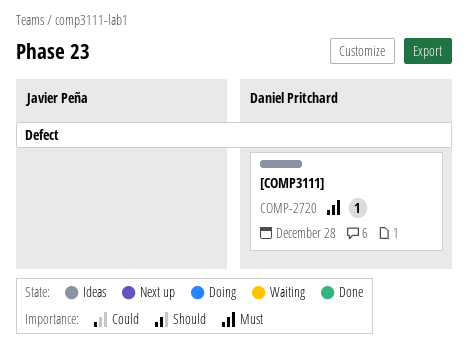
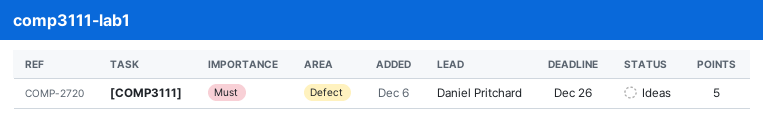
COMP-2720, estimate: 1 -> 5
COMP-2720, due: Dec 28 -> Dec 26

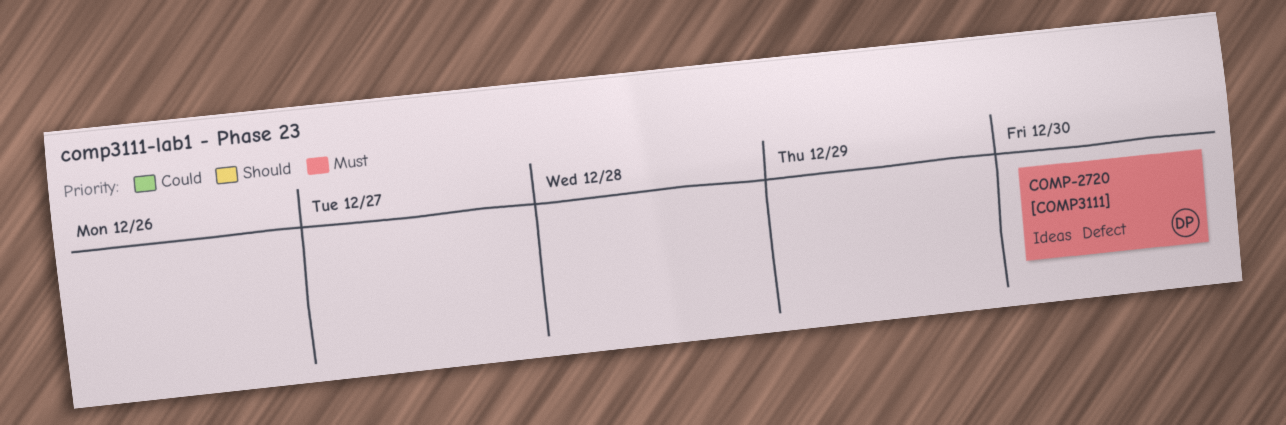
COMP-2720, due: Dec 26 -> Dec 30

